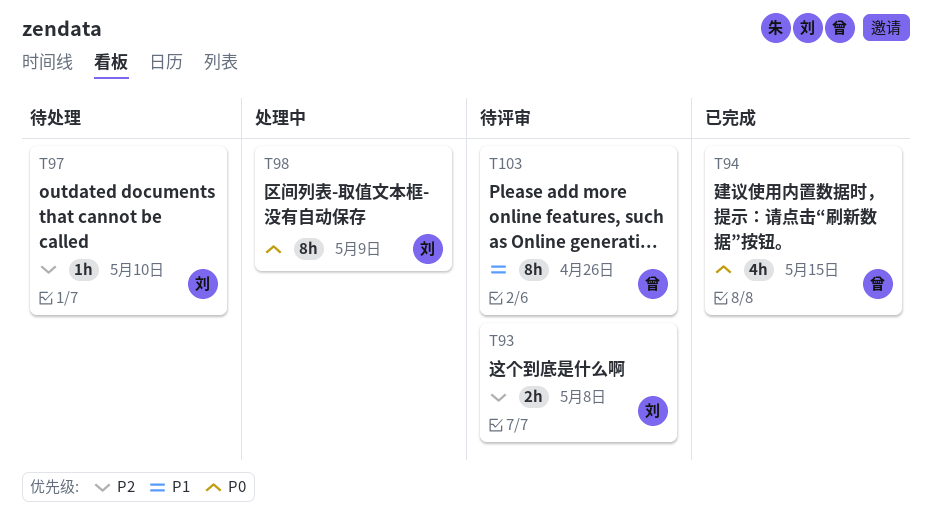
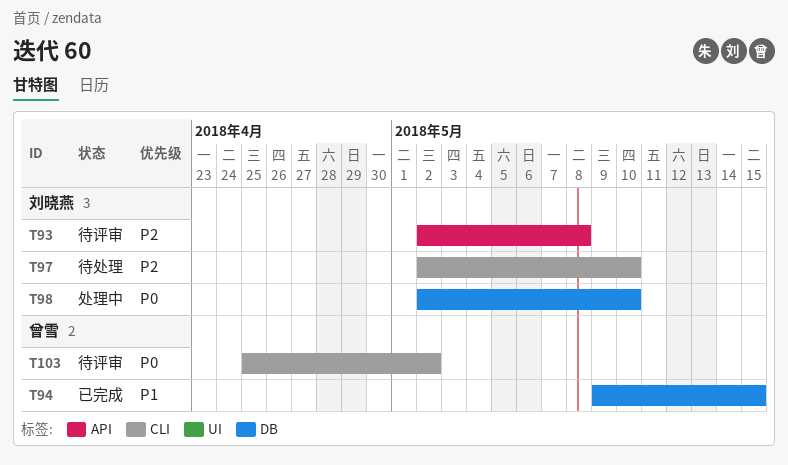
T94, priority: P0 -> P1
T98, due: May 9 -> May 10
T103, priority: P1 -> P0
T103, due: Apr 26 -> May 2

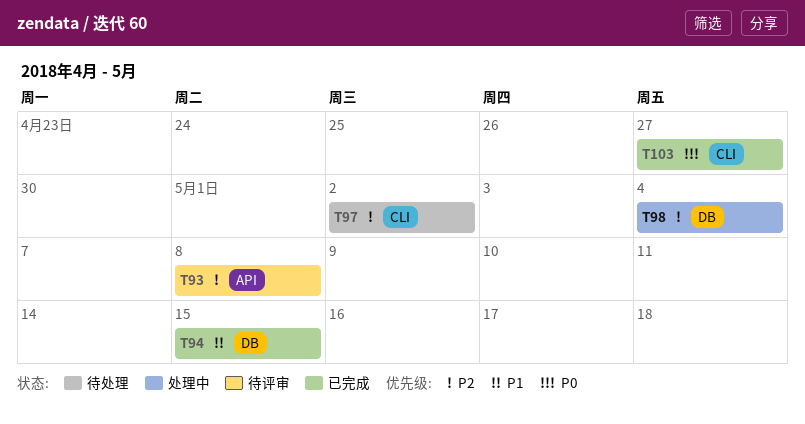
T97, due: May 10 -> May 2
T98, priority: P0 -> P2
T98, due: May 10 -> May 4
T103, status: 待评审 -> 已完成
T103, due: May 2 -> Apr 27

